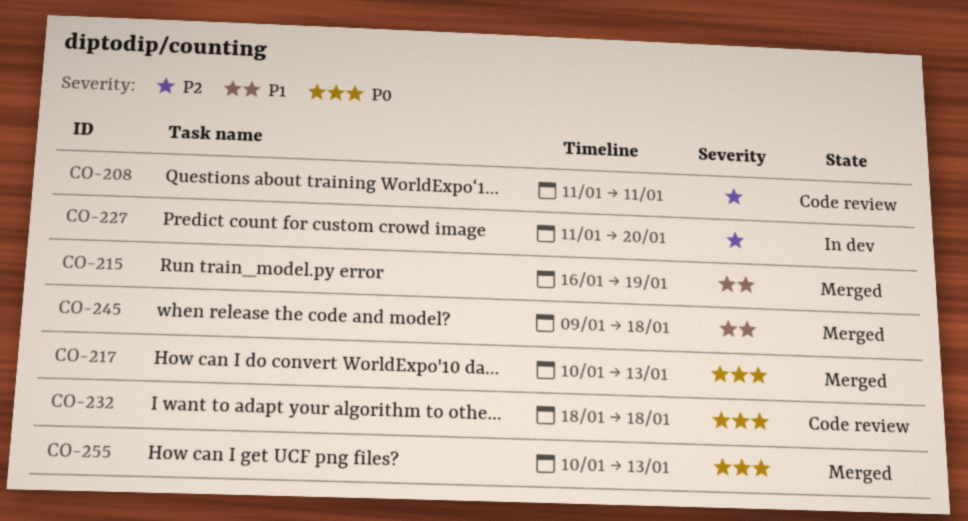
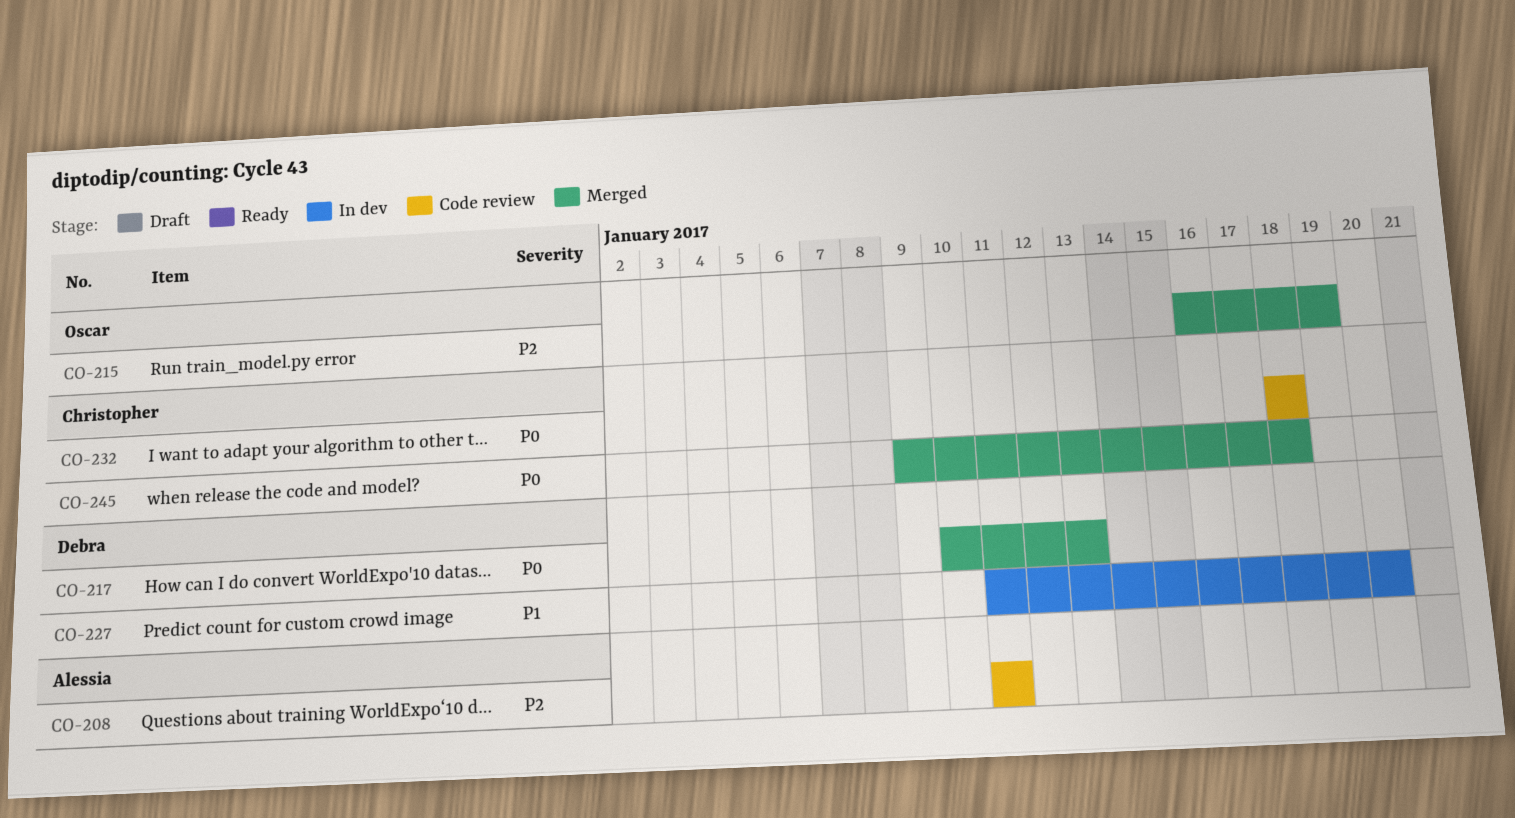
CO-215, priority: P1 -> P2
CO-227, priority: P2 -> P1
CO-245, priority: P1 -> P0
CO-255: present -> none

